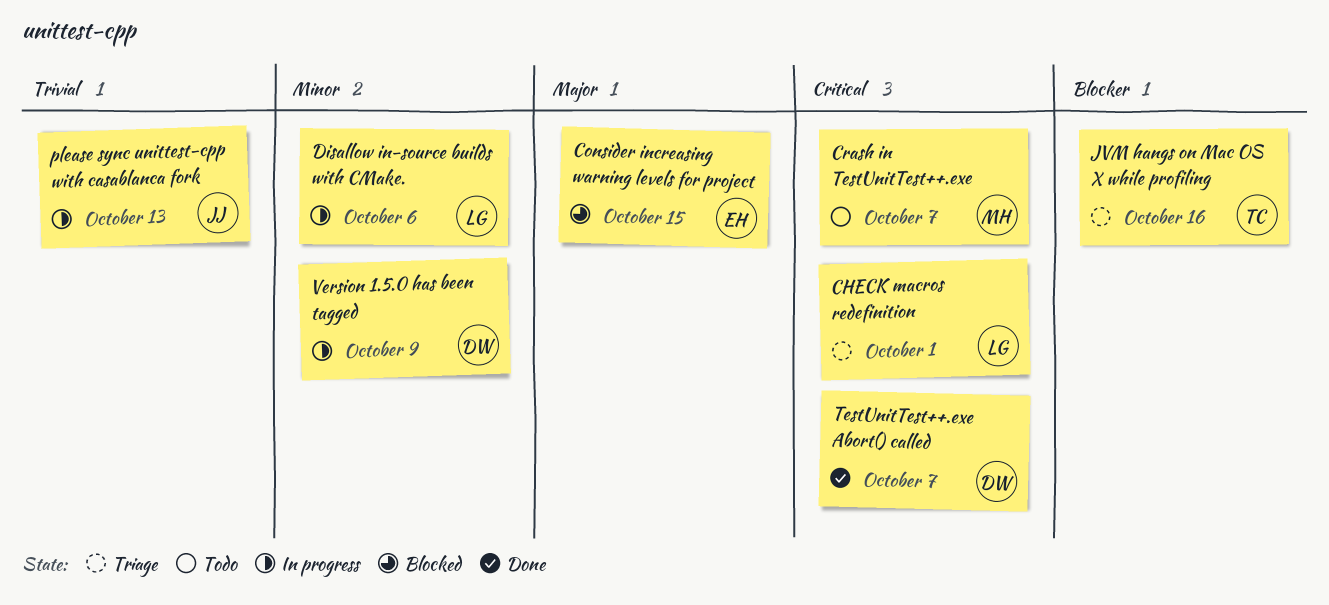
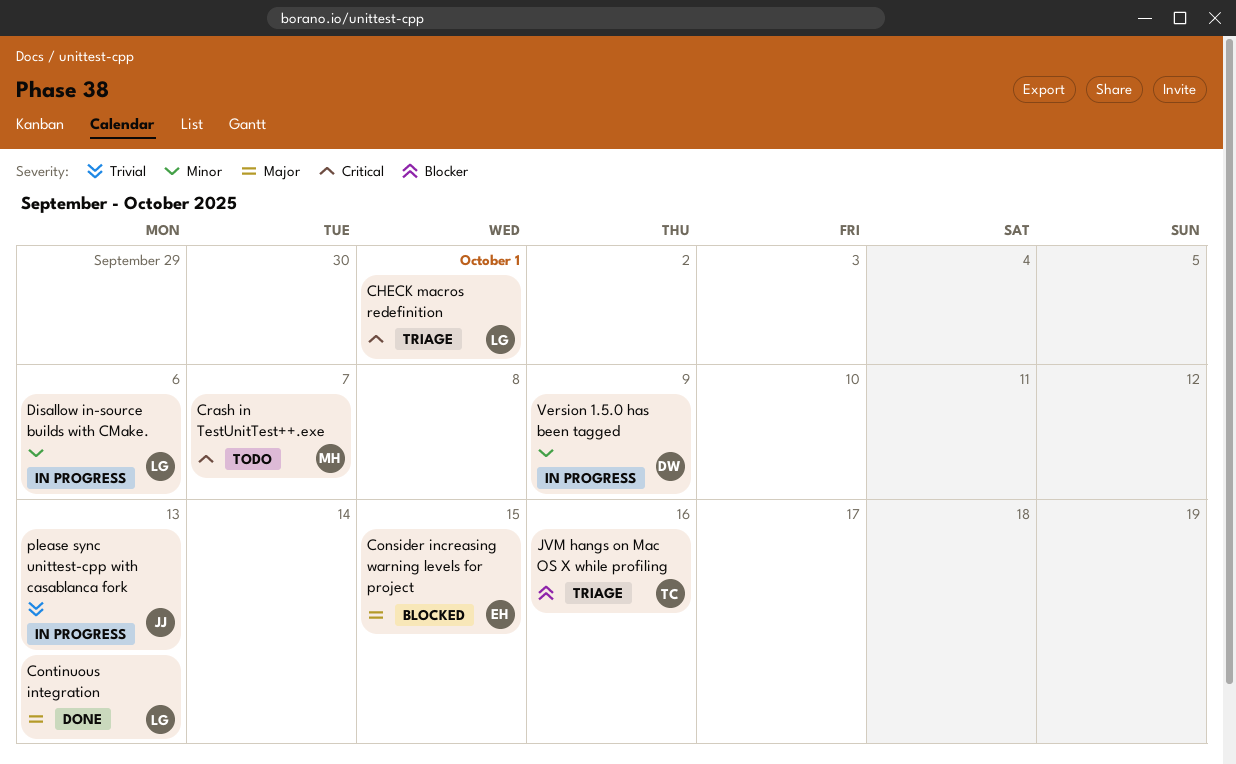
Continuous integration: none -> present
TestUnitTest++.exe Abort() called: present -> none

